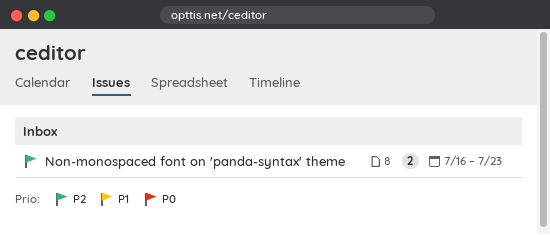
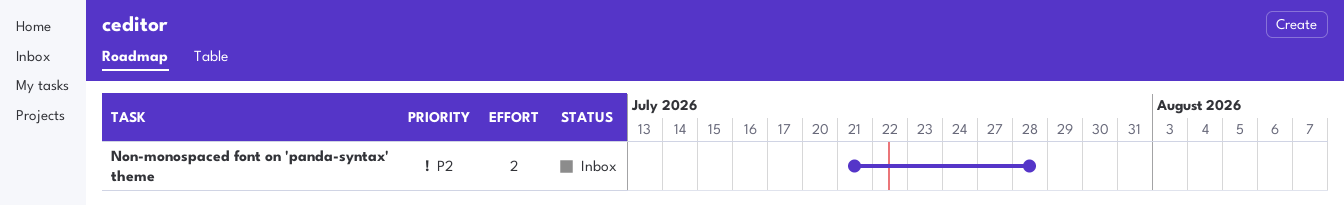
Non-monospaced font on 'panda-syntax' theme, start: Jul 16 -> Jul 21
Non-monospaced font on 'panda-syntax' theme, due: Jul 23 -> Jul 28

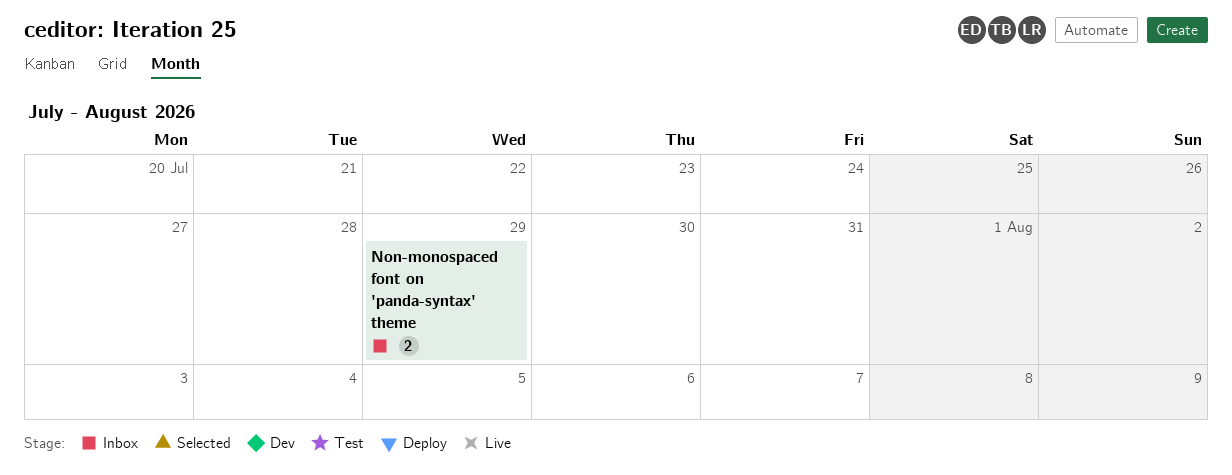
Non-monospaced font on 'panda-syntax' theme, due: Jul 28 -> Jul 29

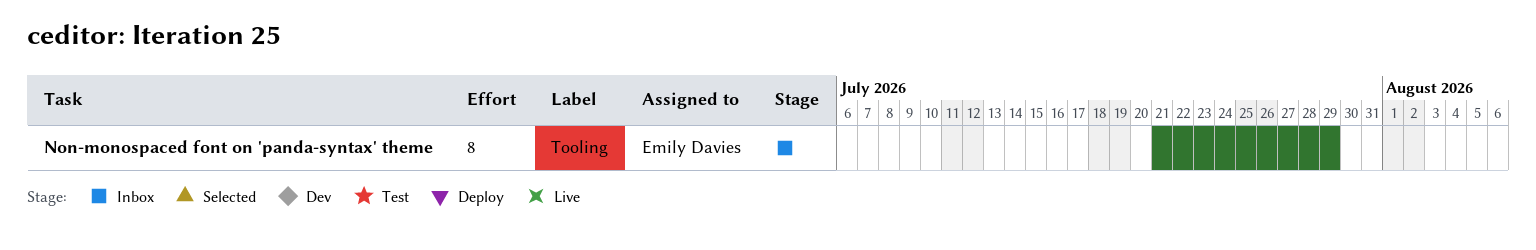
Non-monospaced font on 'panda-syntax' theme, estimate: 2 -> 8

